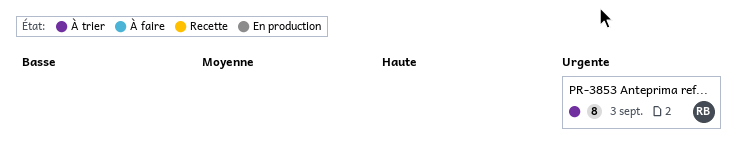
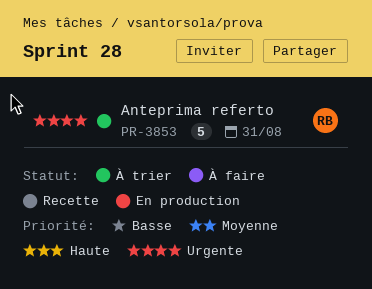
PR-3853, estimate: 8 -> 5
PR-3853, due: Sep 3 -> Aug 31

